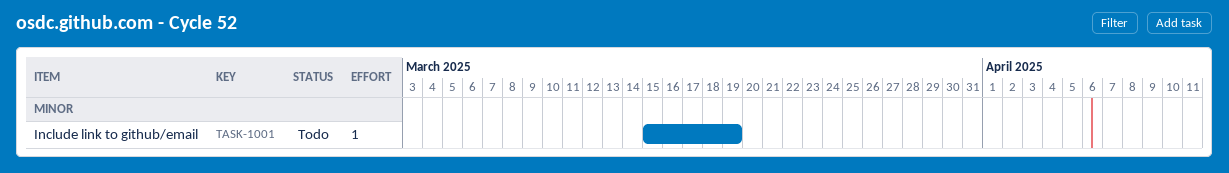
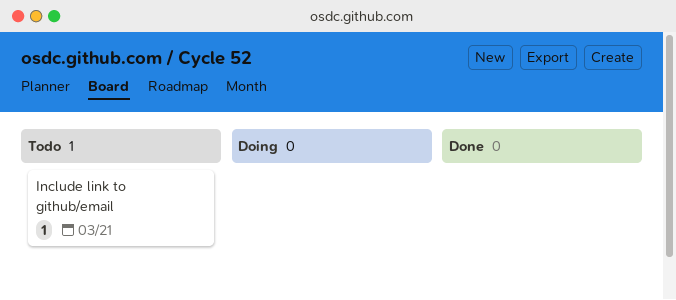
Include link to github/email, due: Mar 19 -> Mar 21

